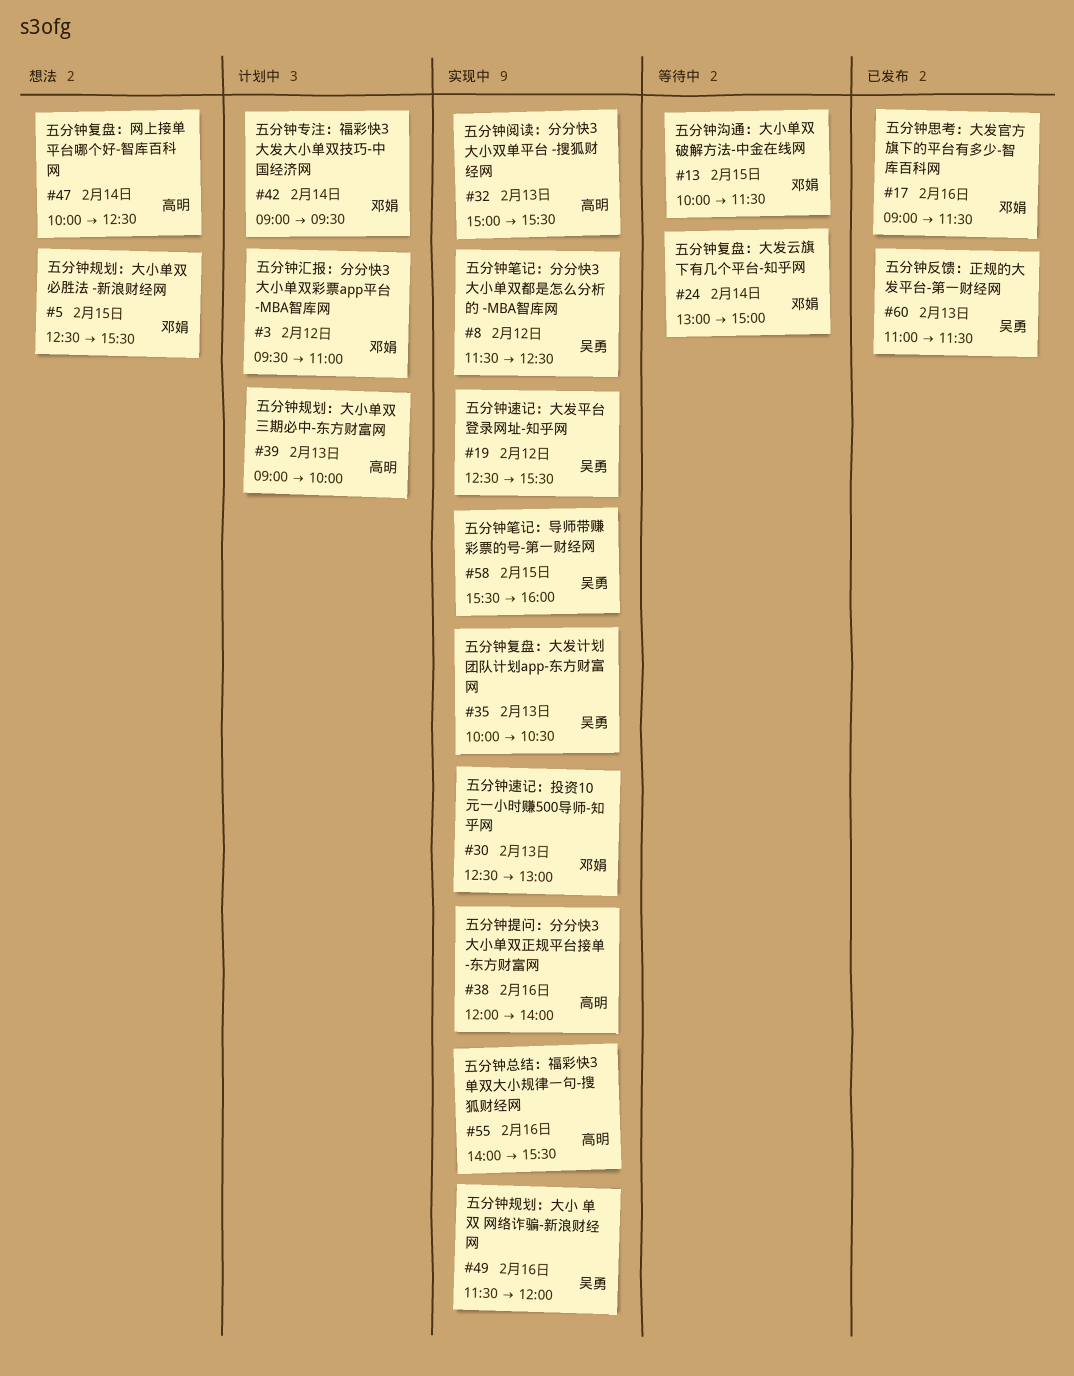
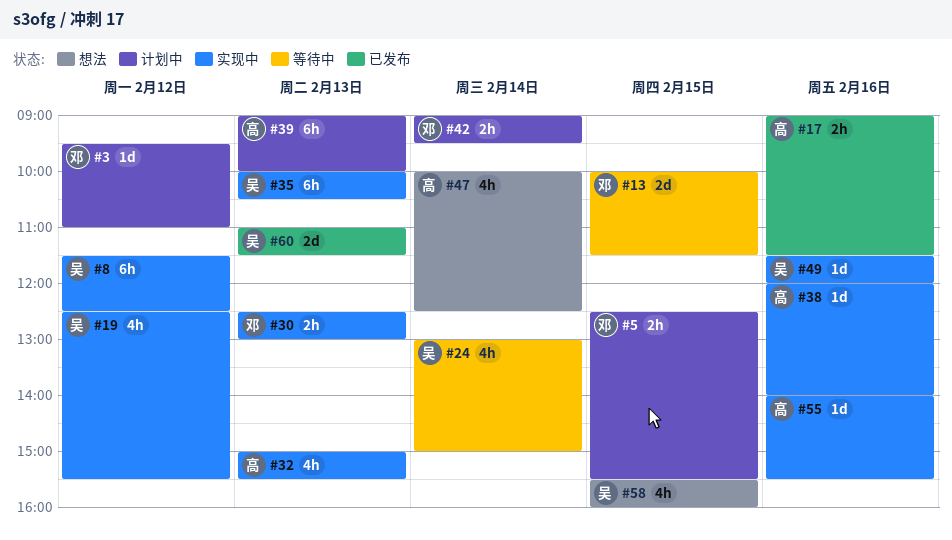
#5, status: 想法 -> 计划中
#17, owner: 邓娟 -> 高明
#24, owner: 邓娟 -> 吴勇
#58, status: 实现中 -> 想法

